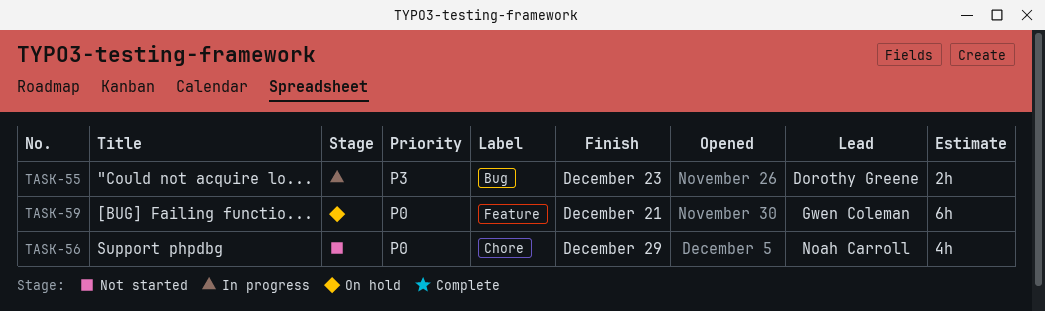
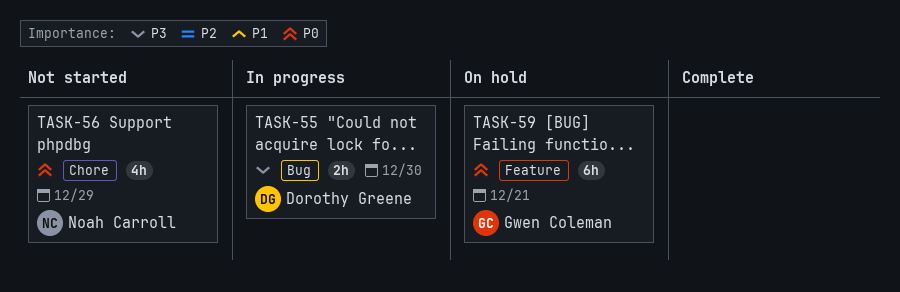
TASK-55, due: Dec 23 -> Dec 30

